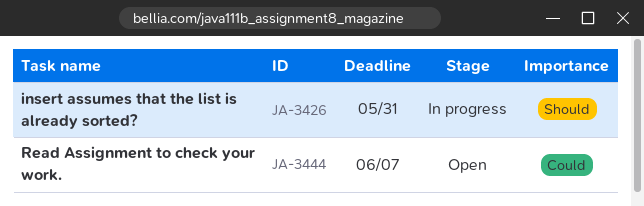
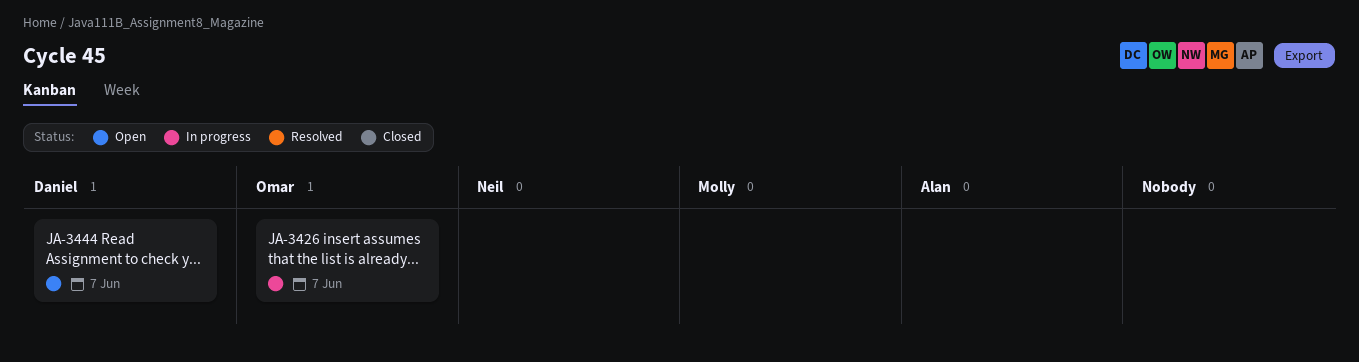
JA-3426, due: May 31 -> Jun 7

